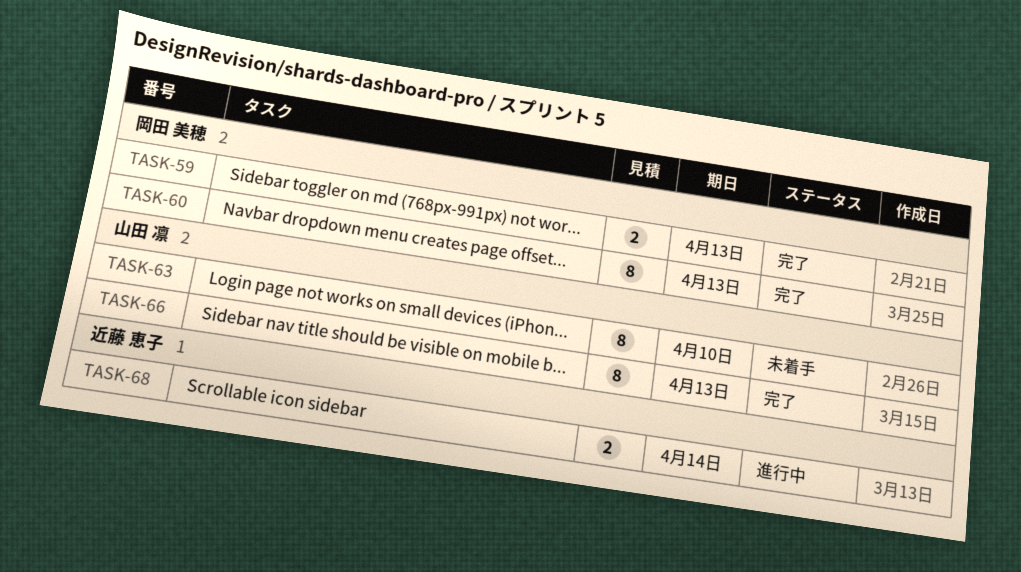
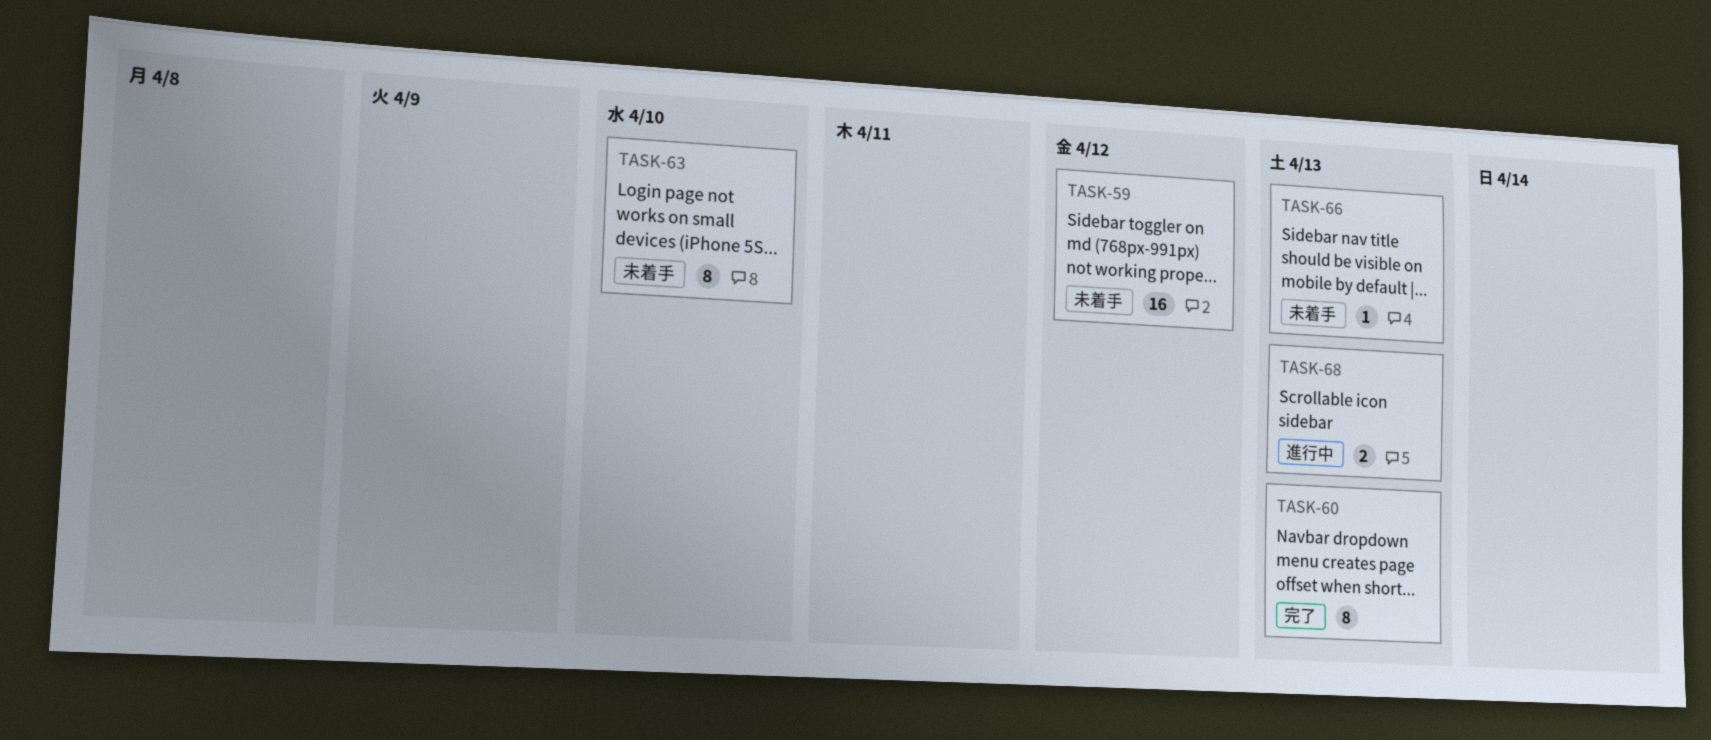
TASK-59, status: 完了 -> 未着手
TASK-59, estimate: 2 -> 16
TASK-59, due: Apr 13 -> Apr 12
TASK-66, status: 完了 -> 未着手
TASK-66, estimate: 8 -> 1
TASK-68, due: Apr 14 -> Apr 13

